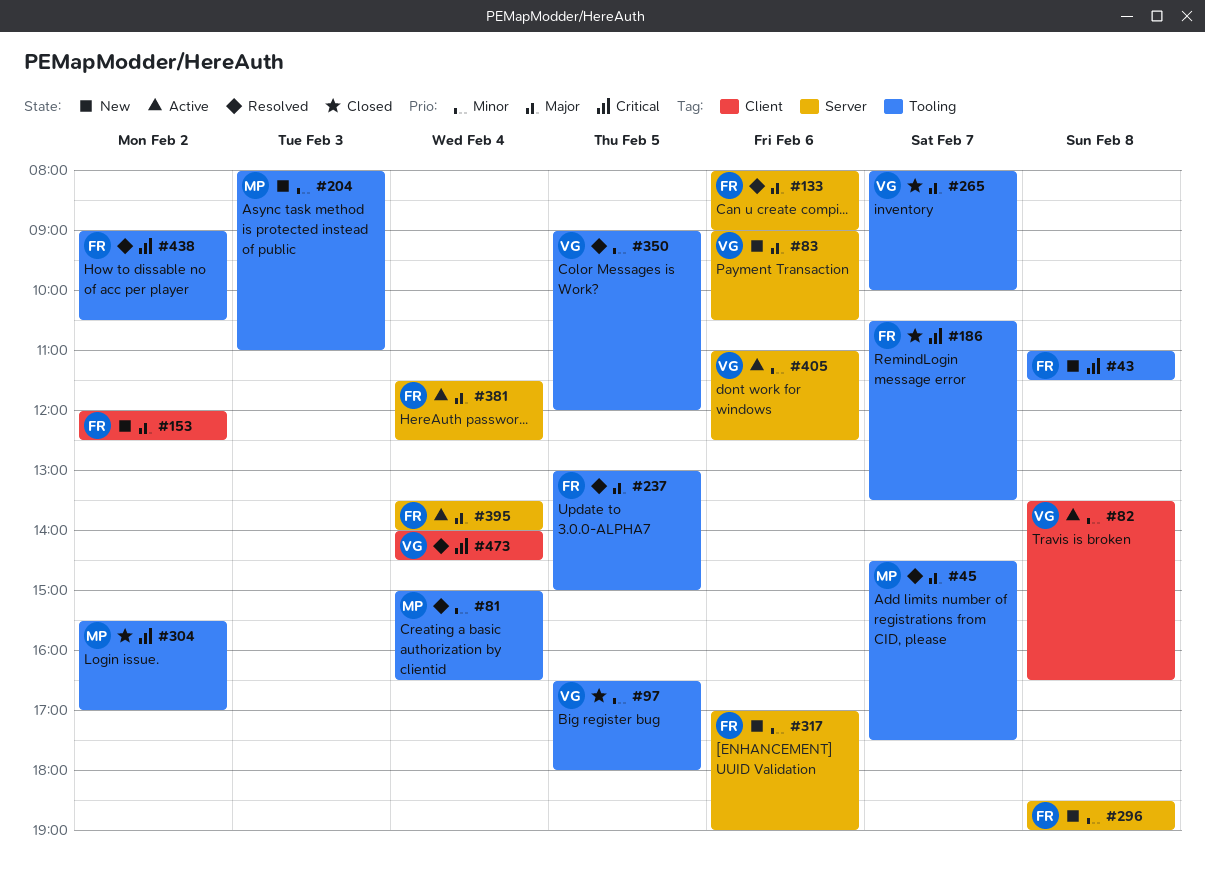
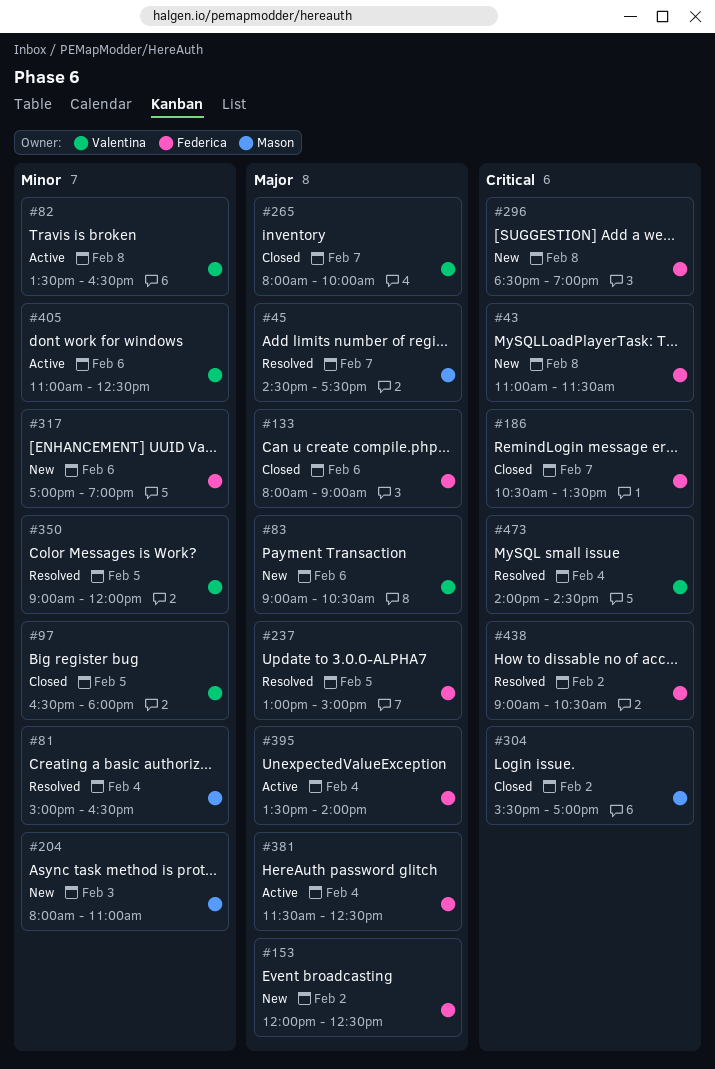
#133, status: Resolved -> Closed
#296, priority: Minor -> Critical

